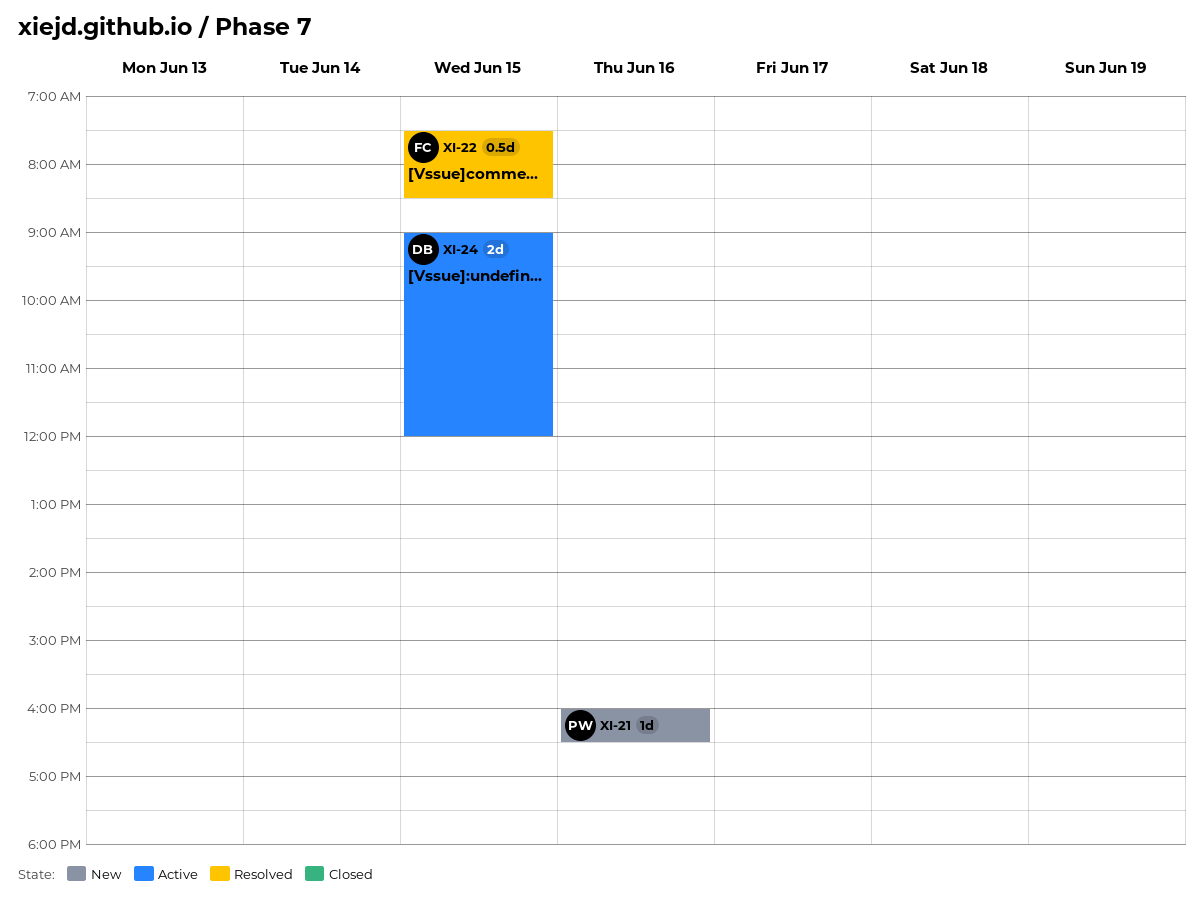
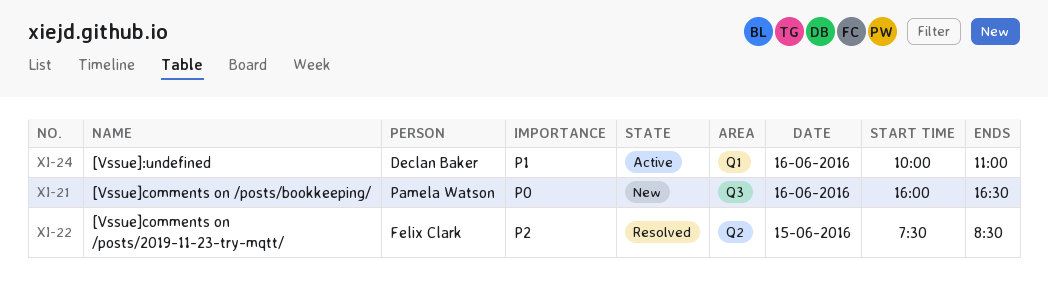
XI-24, day: Jun 15 -> Jun 16
XI-24, begins: 09:00 -> 10:00
XI-24, ends: 12:00 -> 11:00

